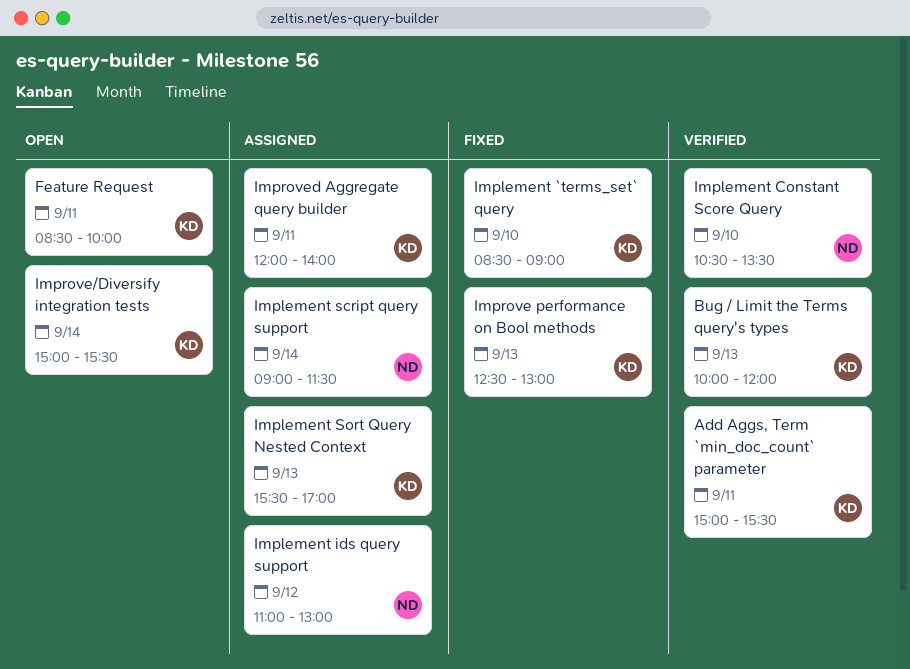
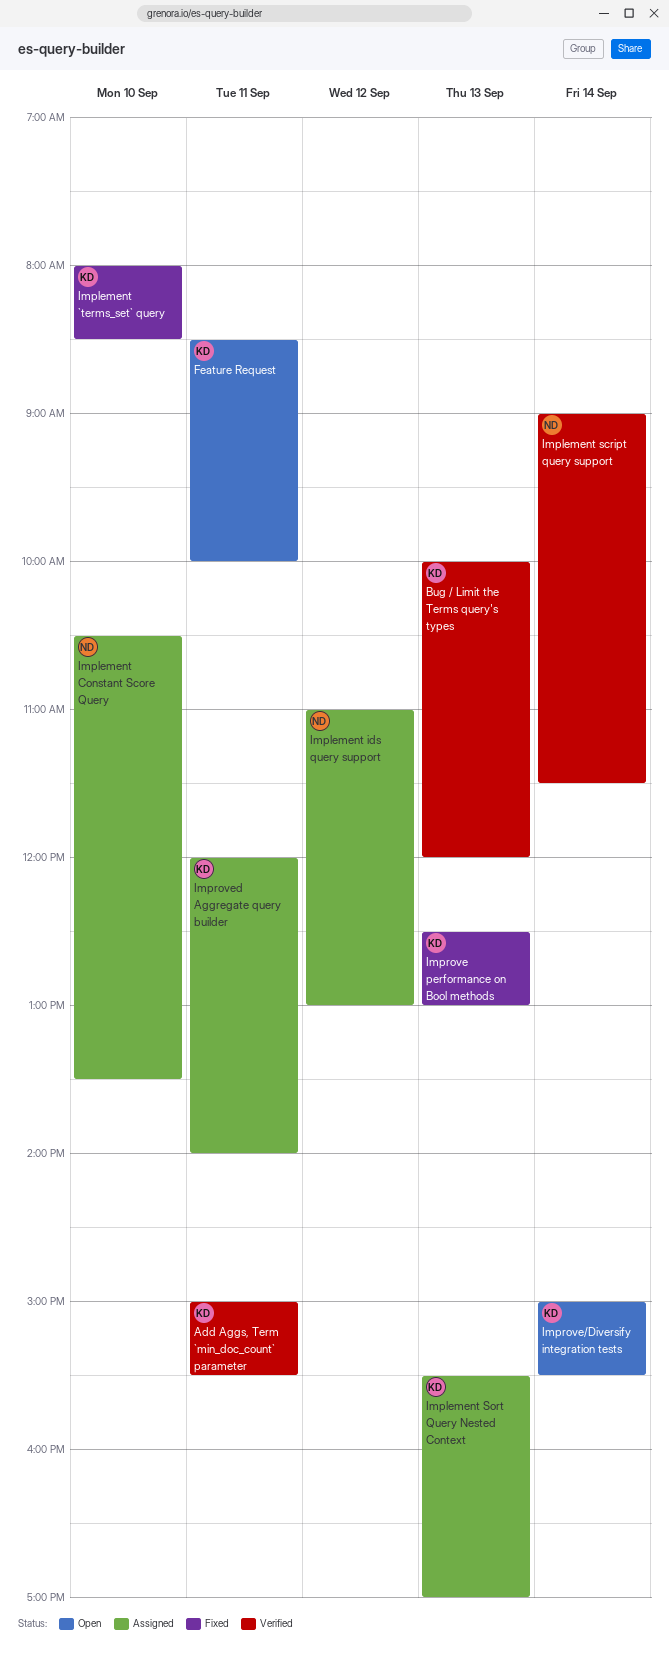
Implement `terms_set` query, begins: 08:30 -> 08:00
Implement `terms_set` query, ends: 09:00 -> 08:30
Implement Constant Score Query, status: Verified -> Assigned
Implement script query support, status: Assigned -> Verified

